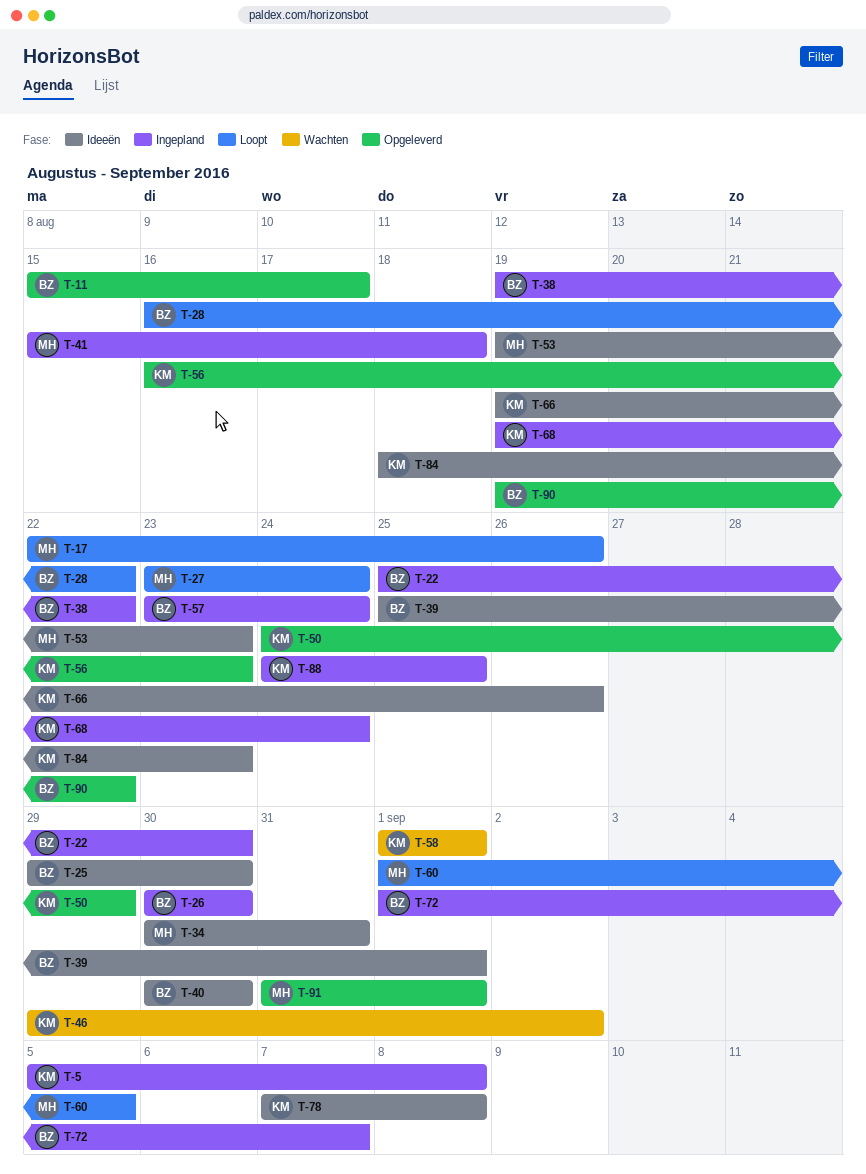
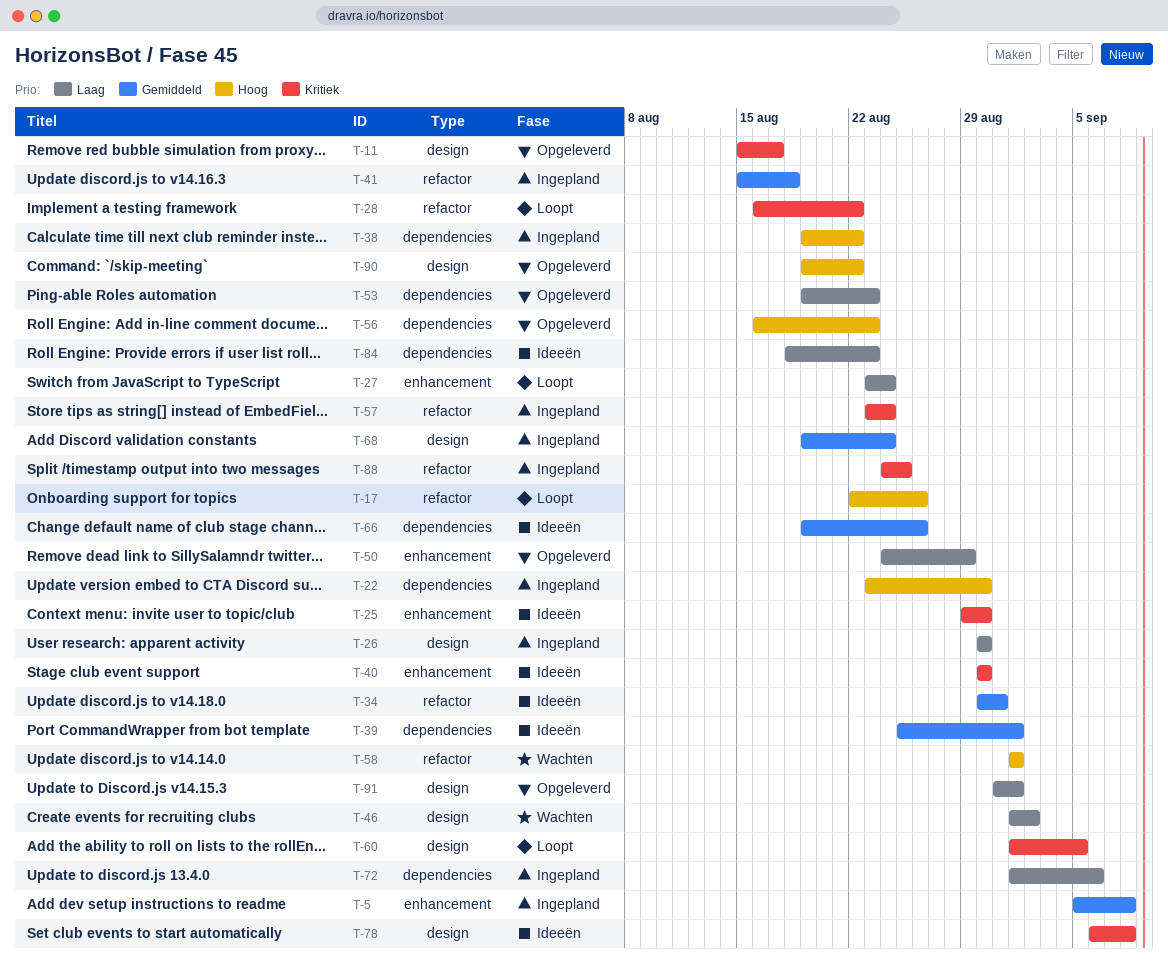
T-22, start: Aug 25 -> Aug 23
T-46, start: Aug 29 -> Sep 1
T-53, status: Ideeën -> Opgeleverd
T-72, due: Sep 7 -> Sep 6
T-78, start: Sep 7 -> Sep 6

